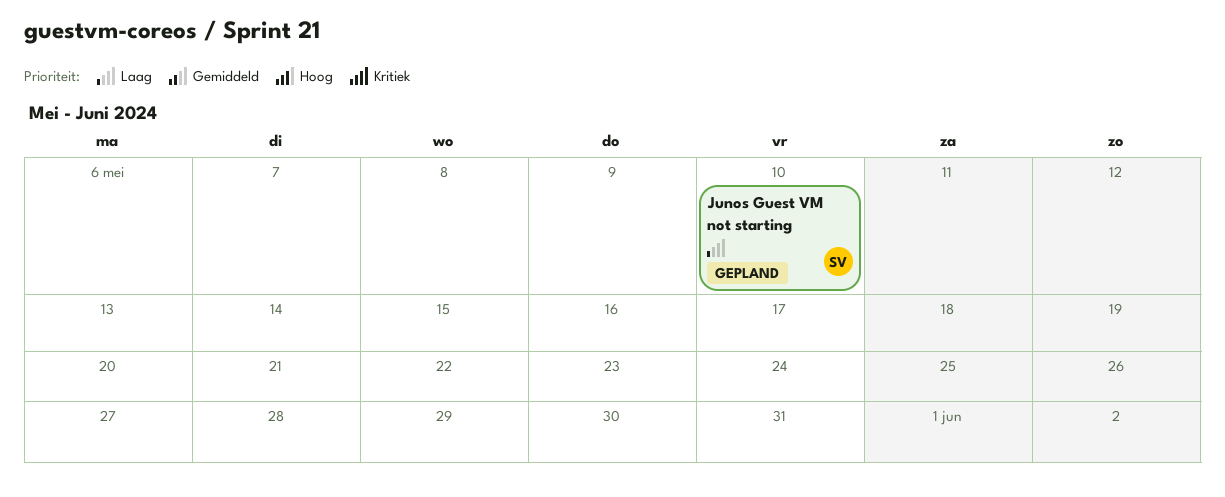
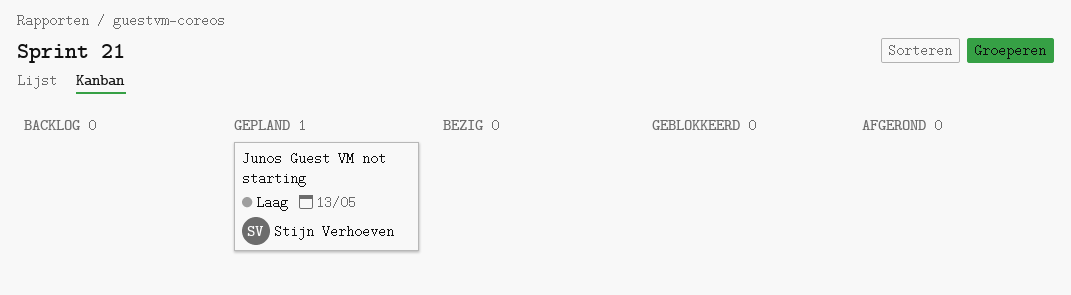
Junos Guest VM not starting, due: May 10 -> May 13

